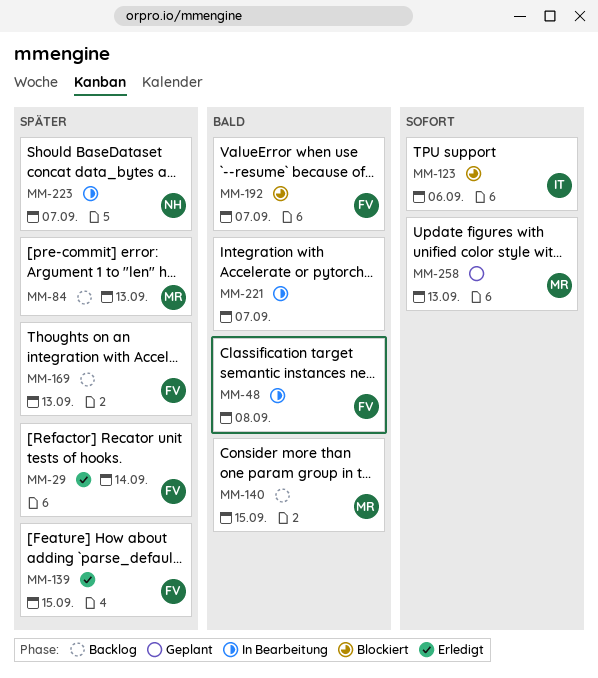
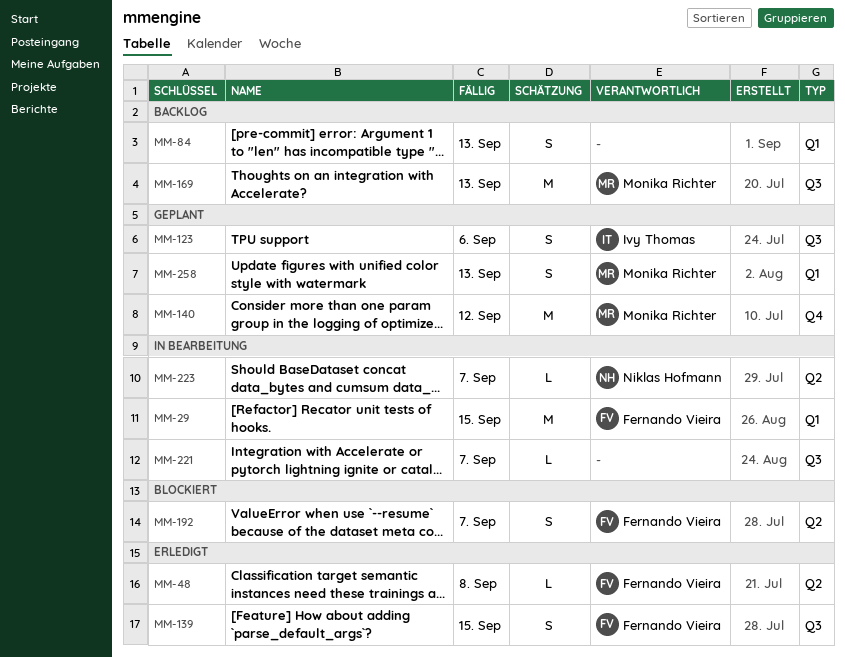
MM-29, status: Erledigt -> In Bearbeitung
MM-29, due: Sep 14 -> Sep 15
MM-48, status: In Bearbeitung -> Erledigt
MM-84, owner: Monika Richter -> none
MM-123, status: Blockiert -> Geplant
MM-140, status: Backlog -> Geplant
MM-140, due: Sep 15 -> Sep 12
MM-169, owner: Fernando Vieira -> Monika Richter

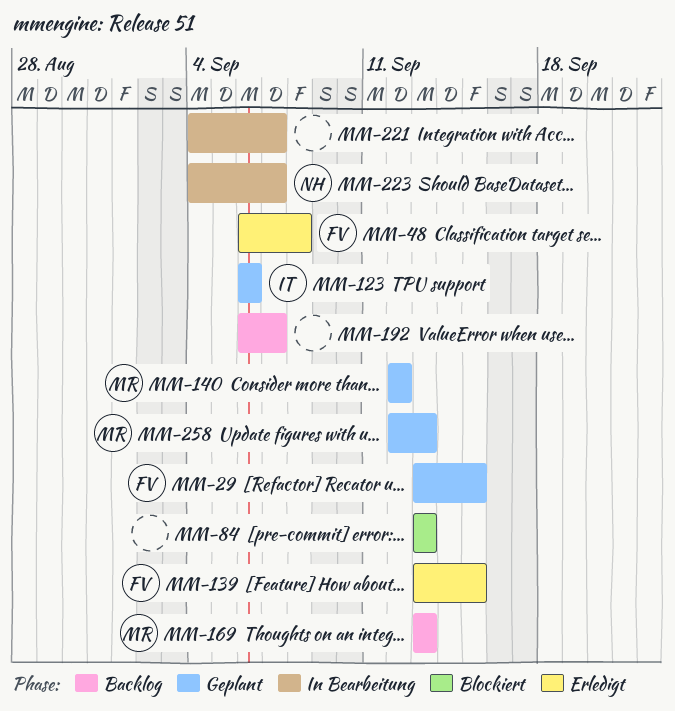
MM-29, status: In Bearbeitung -> Geplant
MM-84, status: Backlog -> Blockiert
MM-192, status: Blockiert -> Backlog
MM-192, owner: Fernando Vieira -> none

